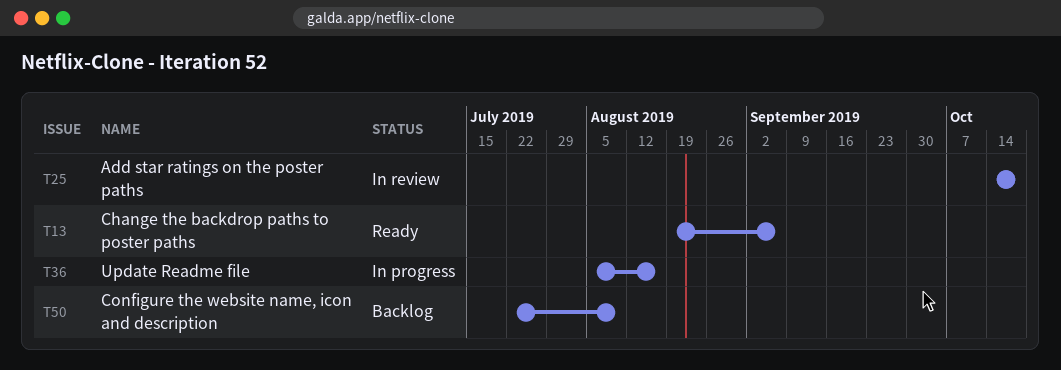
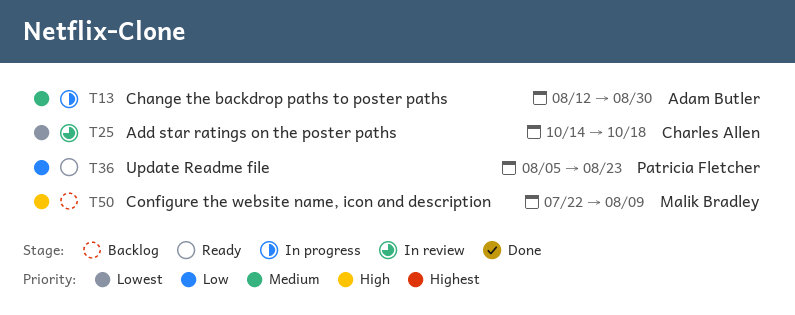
T13, status: Ready -> In progress
T13, start: Aug 19 -> Aug 12
T13, due: Sep 6 -> Aug 30
T36, status: In progress -> Ready
T36, due: Aug 16 -> Aug 23

